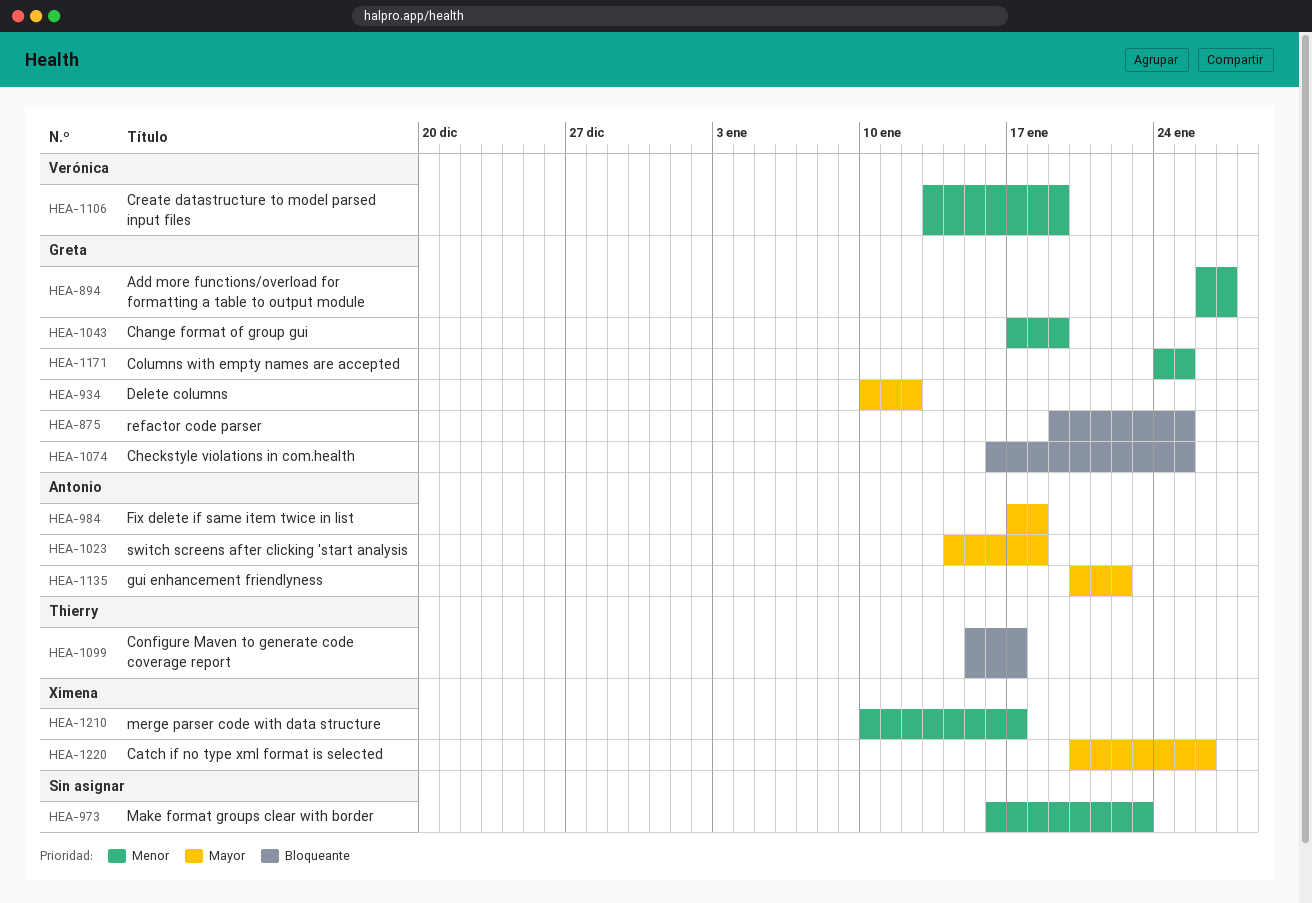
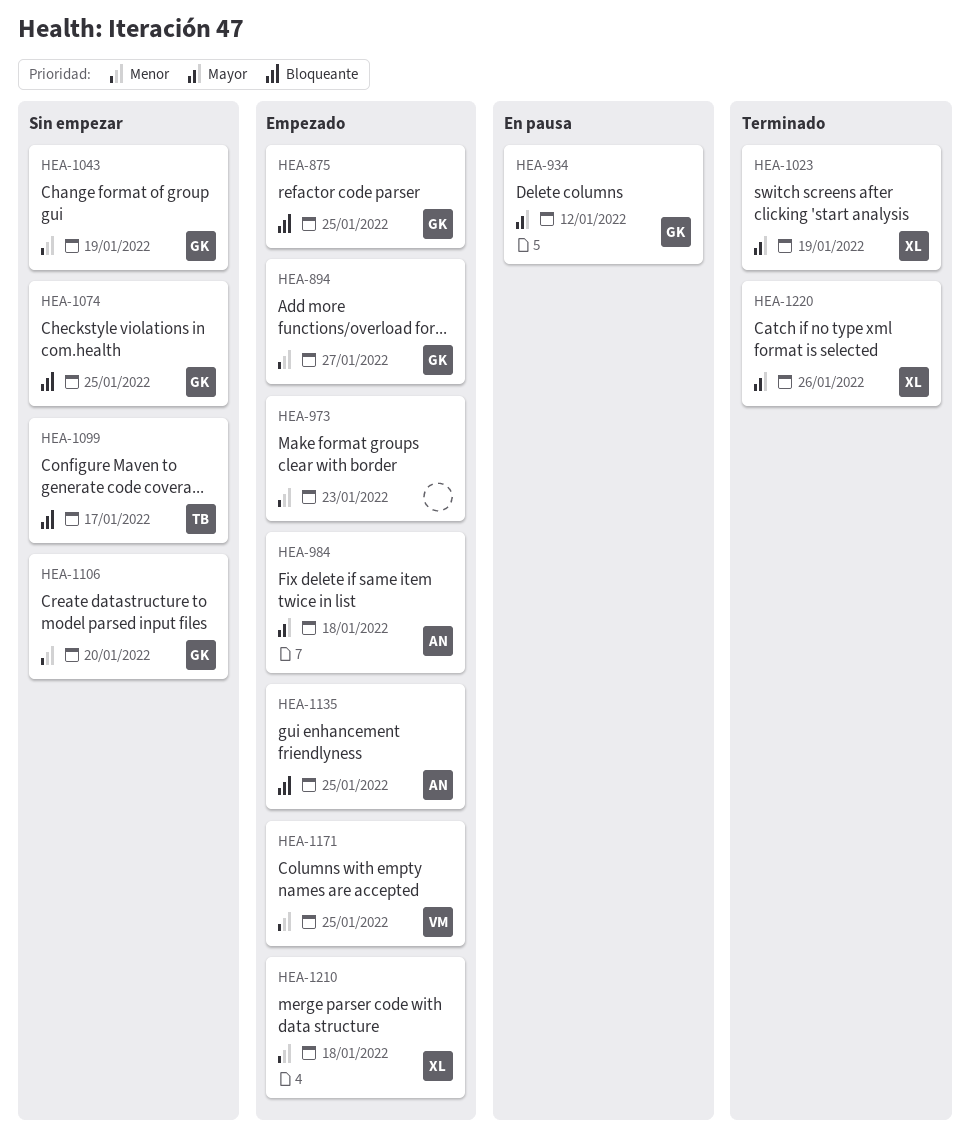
HEA-1023, owner: Antonio -> Ximena
HEA-1023, due: Jan 18 -> Jan 19
HEA-1106, owner: Verónica -> Greta
HEA-1106, due: Jan 19 -> Jan 20
HEA-1135, priority: Mayor -> Bloqueante
HEA-1135, due: Jan 22 -> Jan 25
HEA-1171, owner: Greta -> Verónica
HEA-1210, due: Jan 17 -> Jan 18

